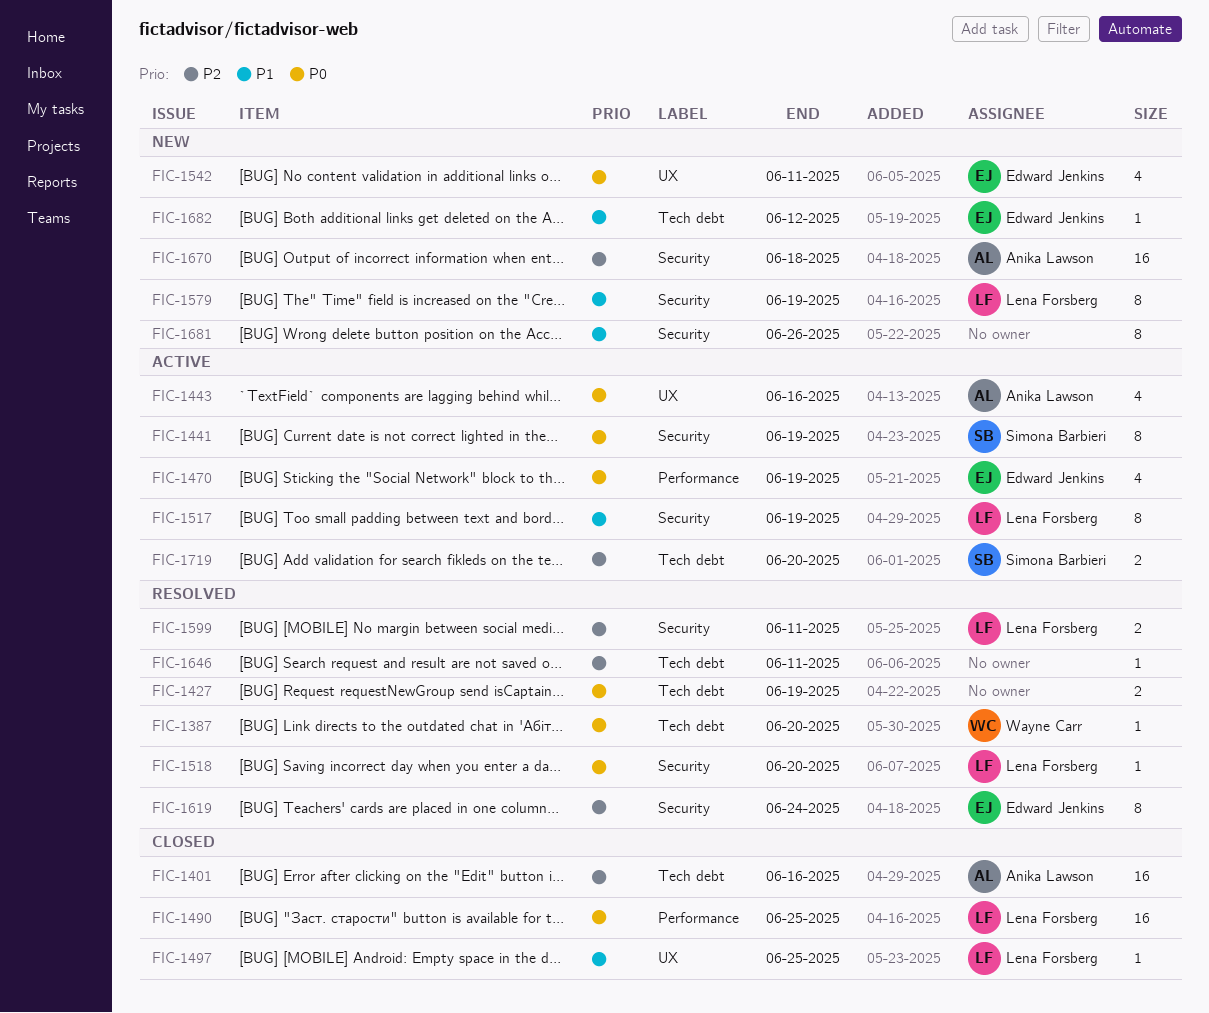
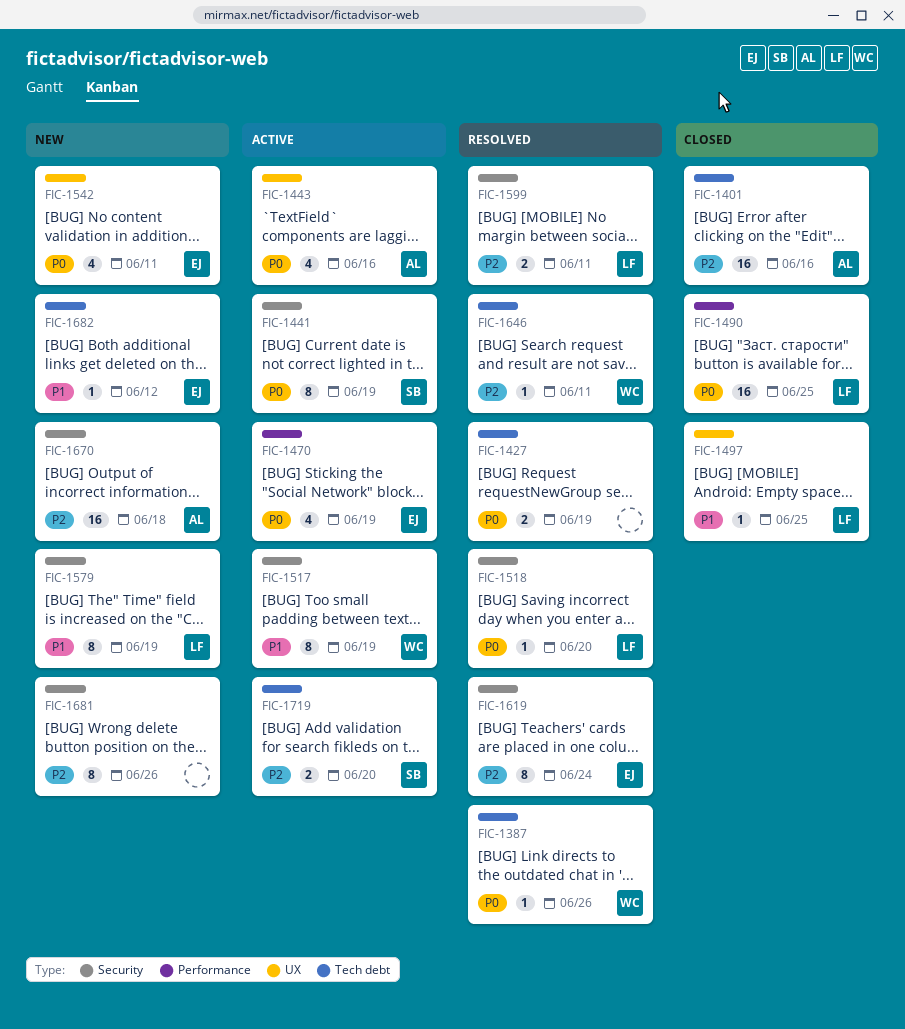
FIC-1387, due: Jun 20 -> Jun 26
FIC-1517, owner: Lena Forsberg -> Wayne Carr
FIC-1646, owner: none -> Wayne Carr
FIC-1681, priority: P1 -> P2

